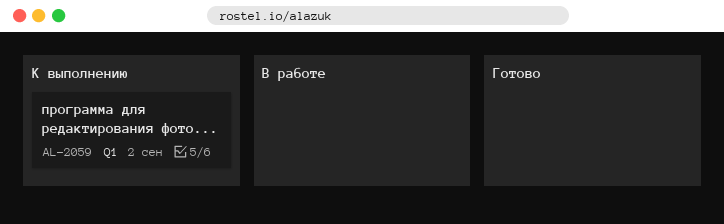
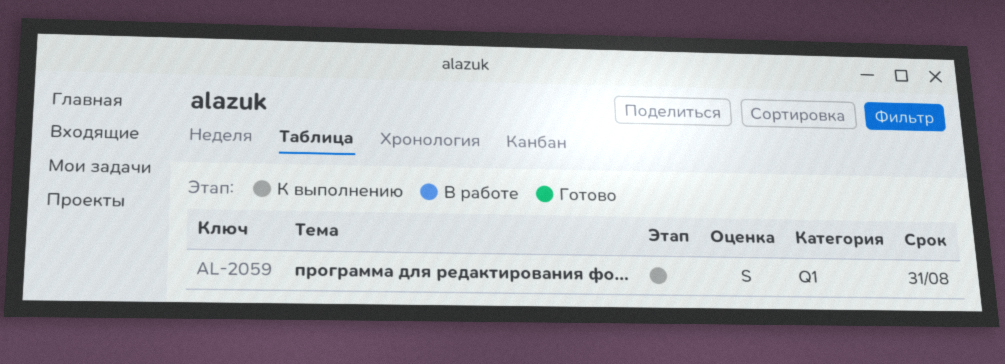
AL-2059, due: Sep 2 -> Aug 31

